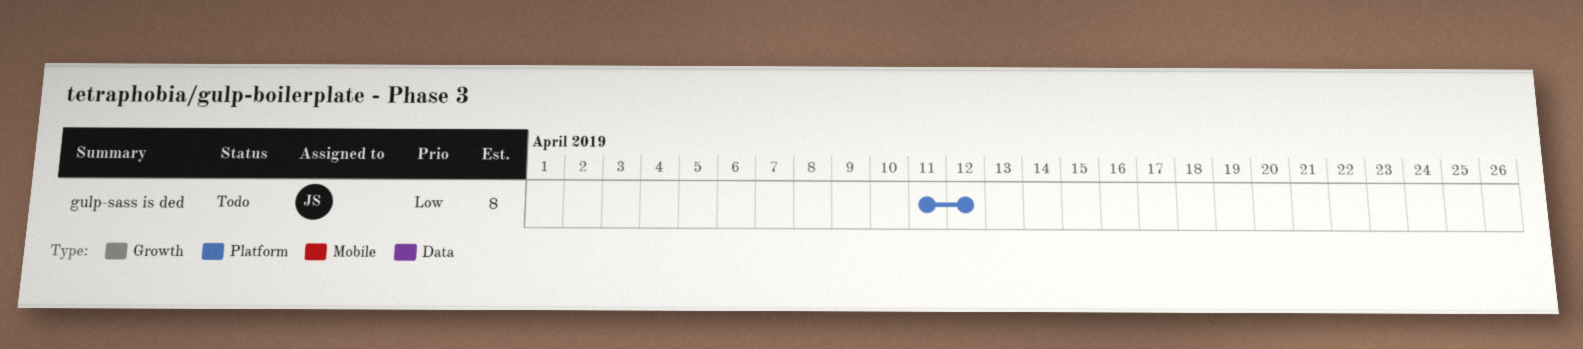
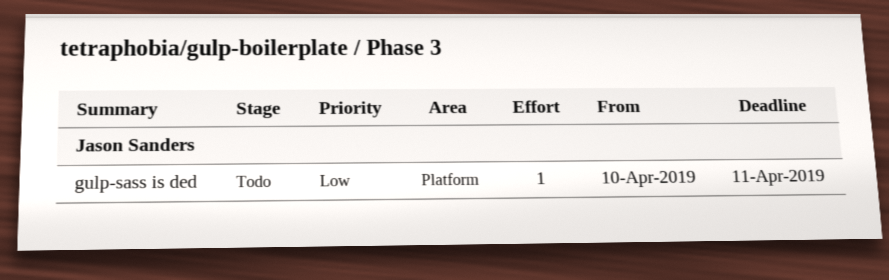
gulp-sass is ded, estimate: 8 -> 1
gulp-sass is ded, start: Apr 11 -> Apr 10
gulp-sass is ded, due: Apr 12 -> Apr 11

